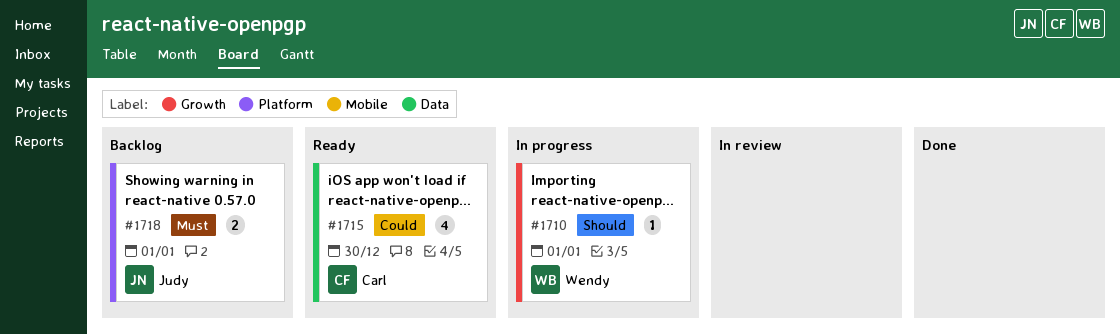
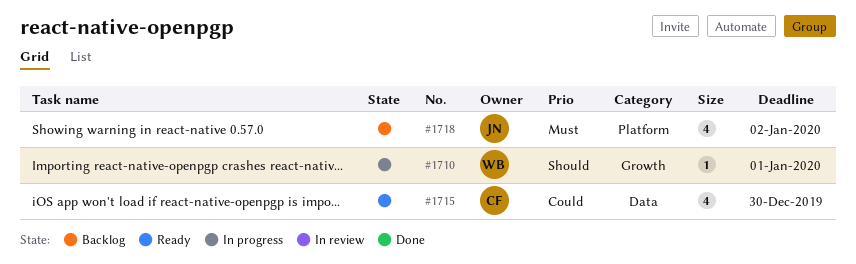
#1718, estimate: 2 -> 4
#1718, due: Jan 1 -> Jan 2

